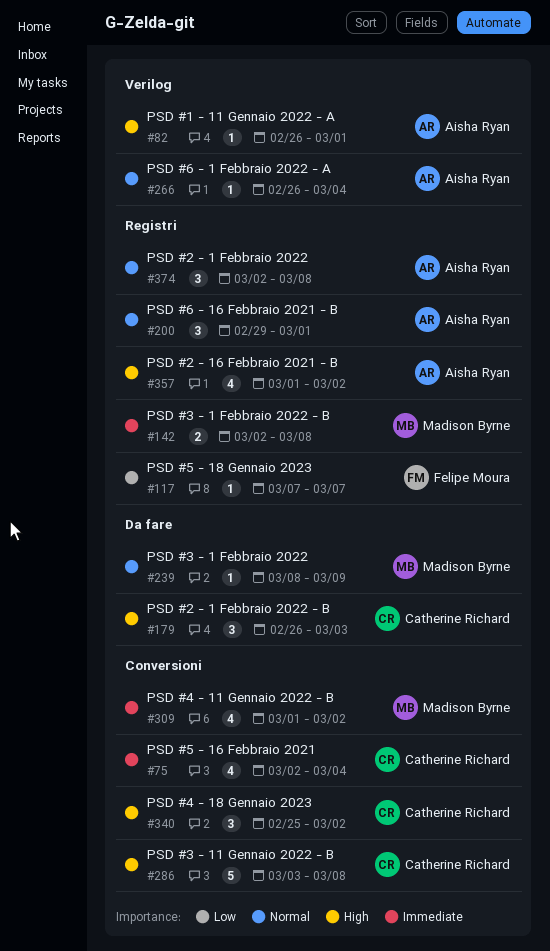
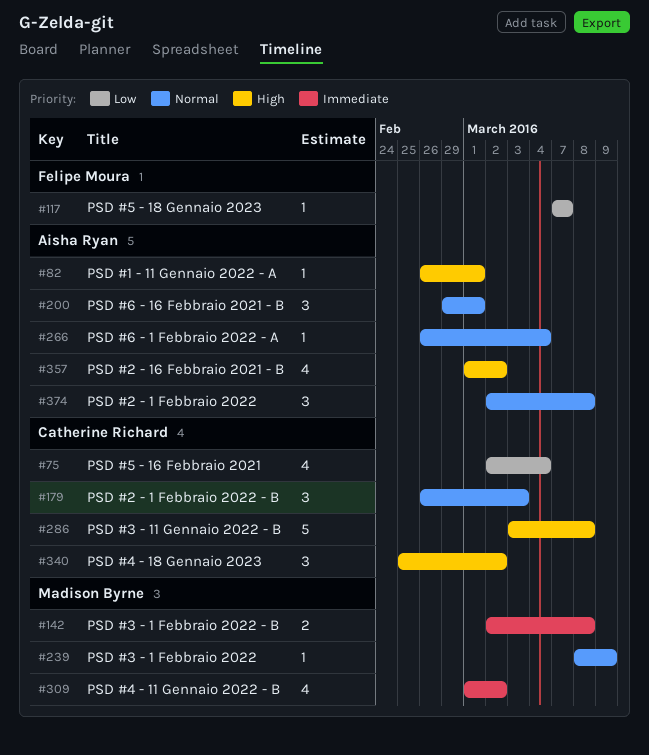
#75, priority: Immediate -> Low
#179, priority: High -> Normal

